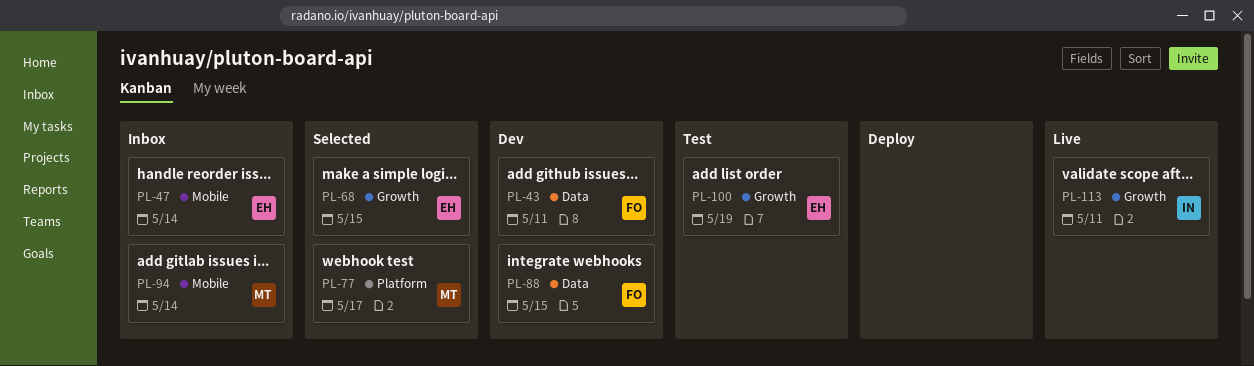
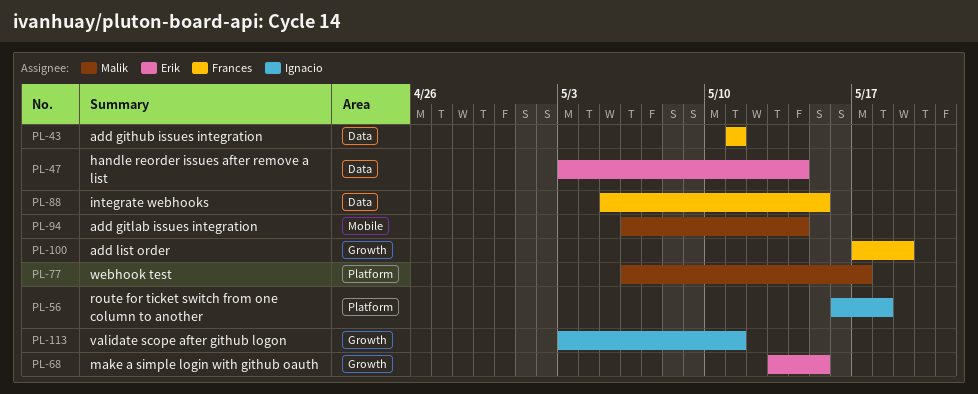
PL-47, label: Mobile -> Data
PL-56: none -> present
PL-100, owner: Erik -> Frances

